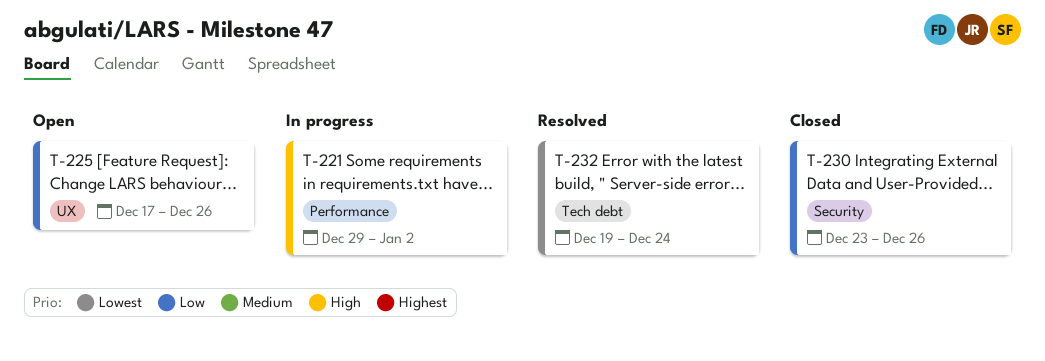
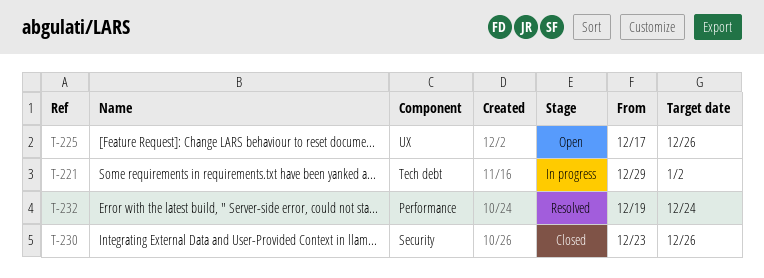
T-221, label: Performance -> Tech debt
T-232, label: Tech debt -> Performance

